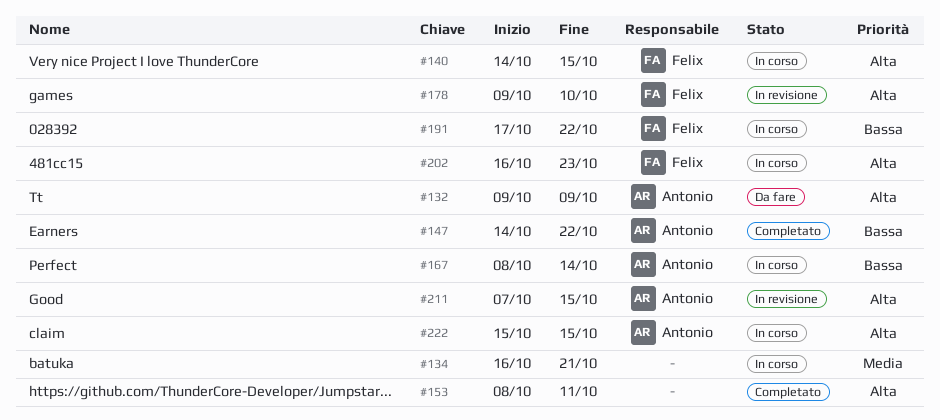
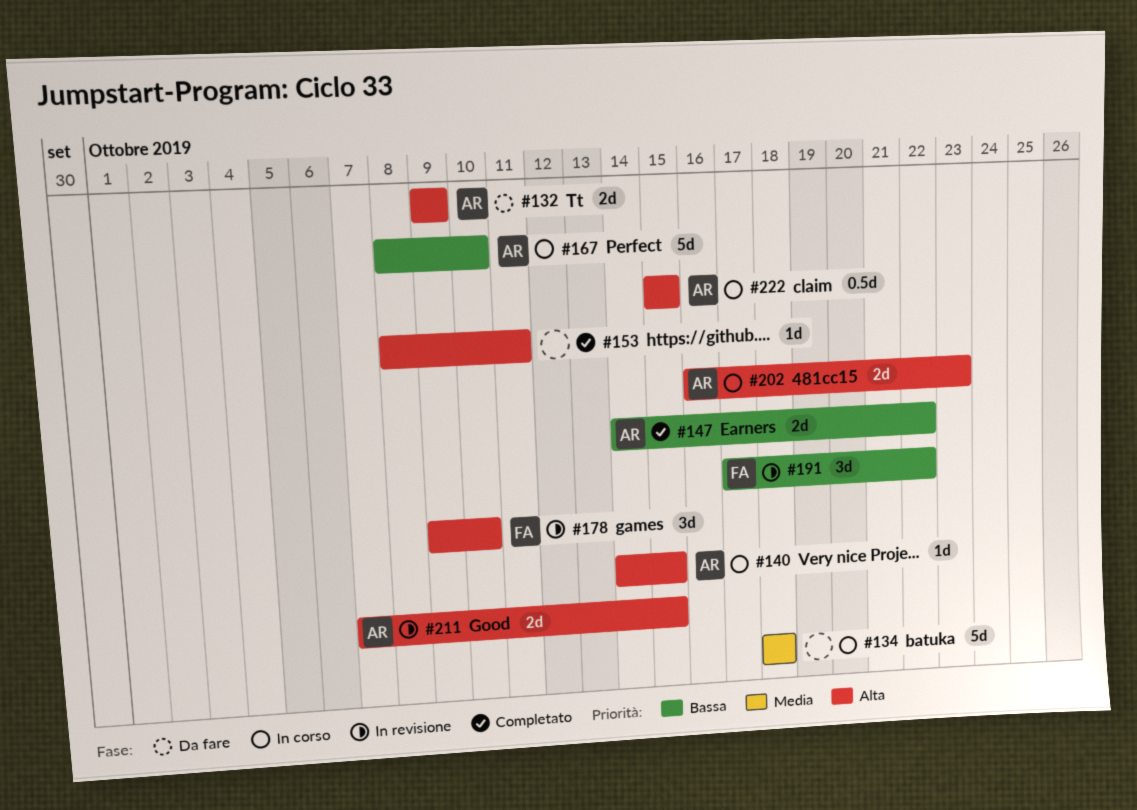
#134, start: Oct 16 -> Oct 18
#134, due: Oct 21 -> Oct 18
#140, owner: Felix -> Antonio
#167, due: Oct 14 -> Oct 10
#191, status: In corso -> In revisione
#202, owner: Felix -> Antonio

